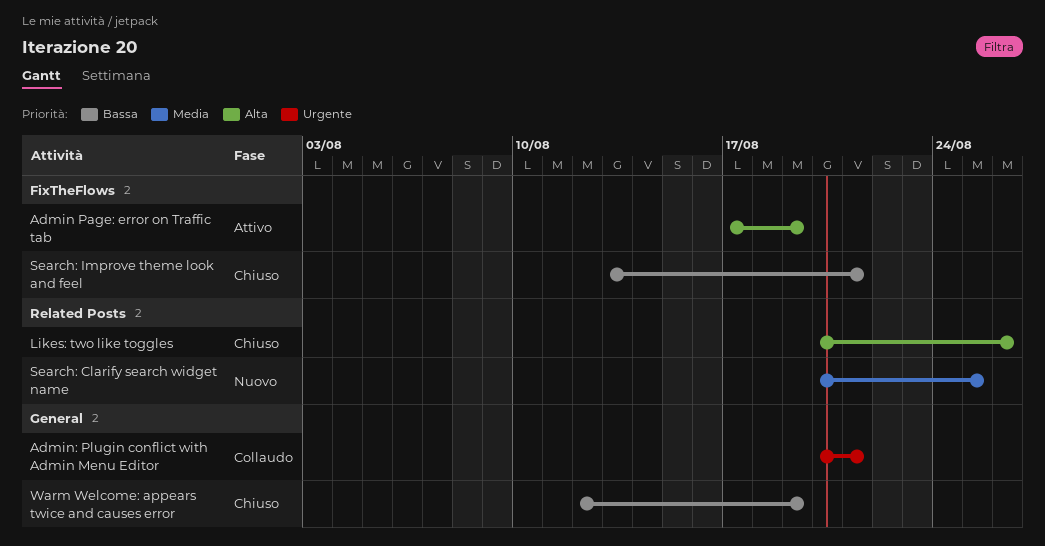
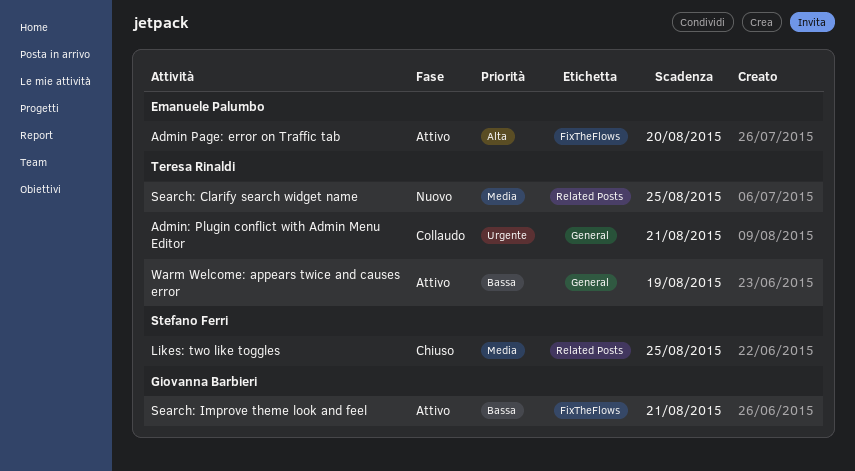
Admin Page: error on Traffic tab, due: Aug 19 -> Aug 20
Likes: two like toggles, priority: Alta -> Media
Likes: two like toggles, due: Aug 26 -> Aug 25
Search: Improve theme look and feel, status: Chiuso -> Attivo
Warm Welcome: appears twice and causes error, status: Chiuso -> Attivo

